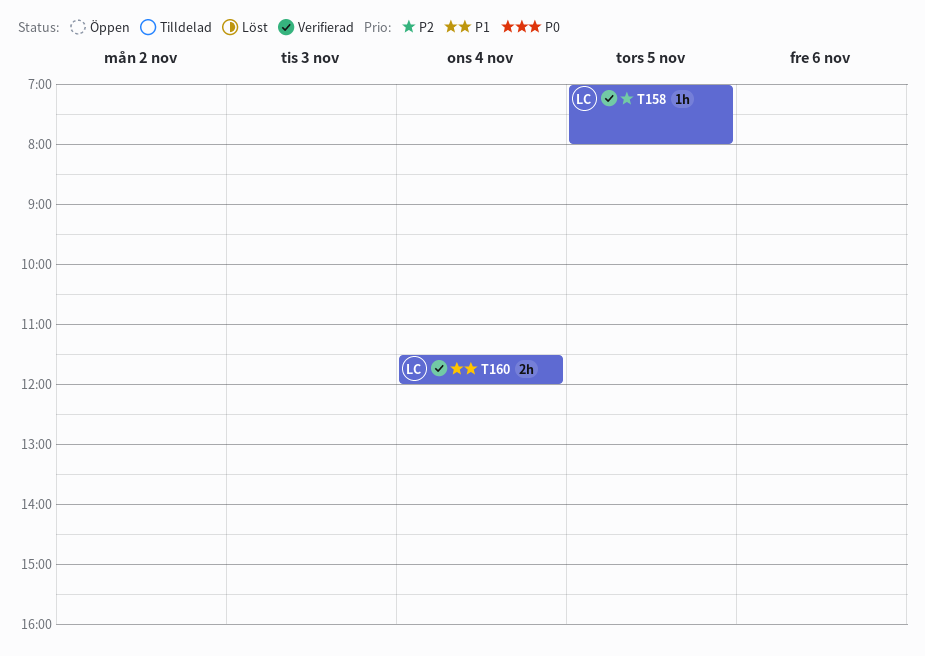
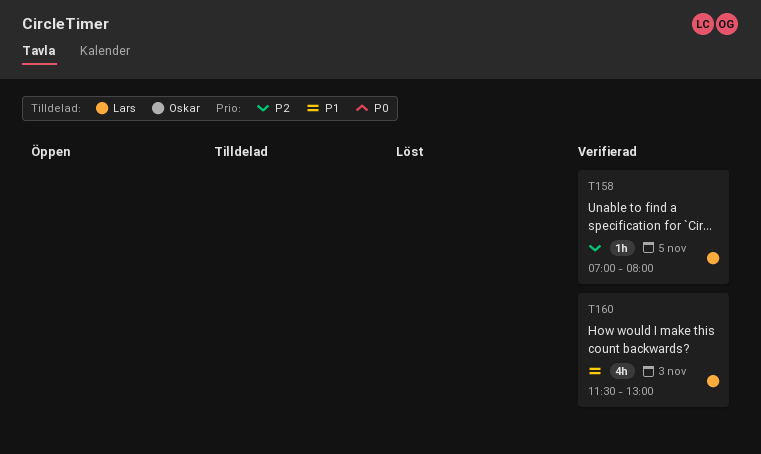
T160, estimate: 2h -> 4h
T160, day: Nov 4 -> Nov 3
T160, ends: 12:00 -> 13:00

